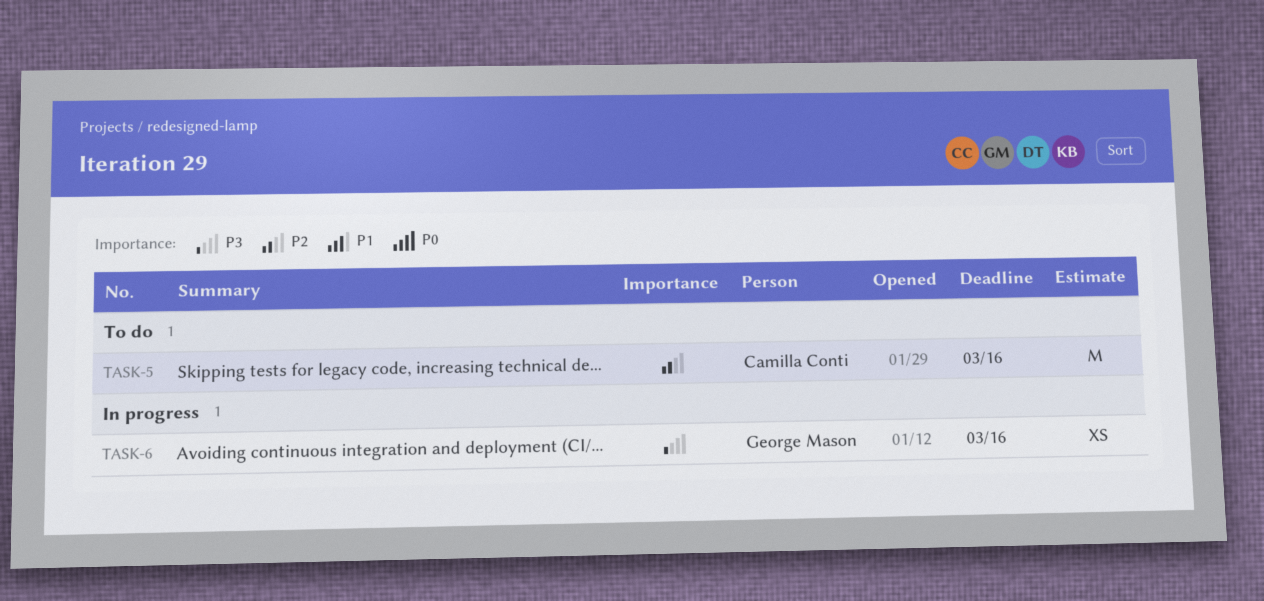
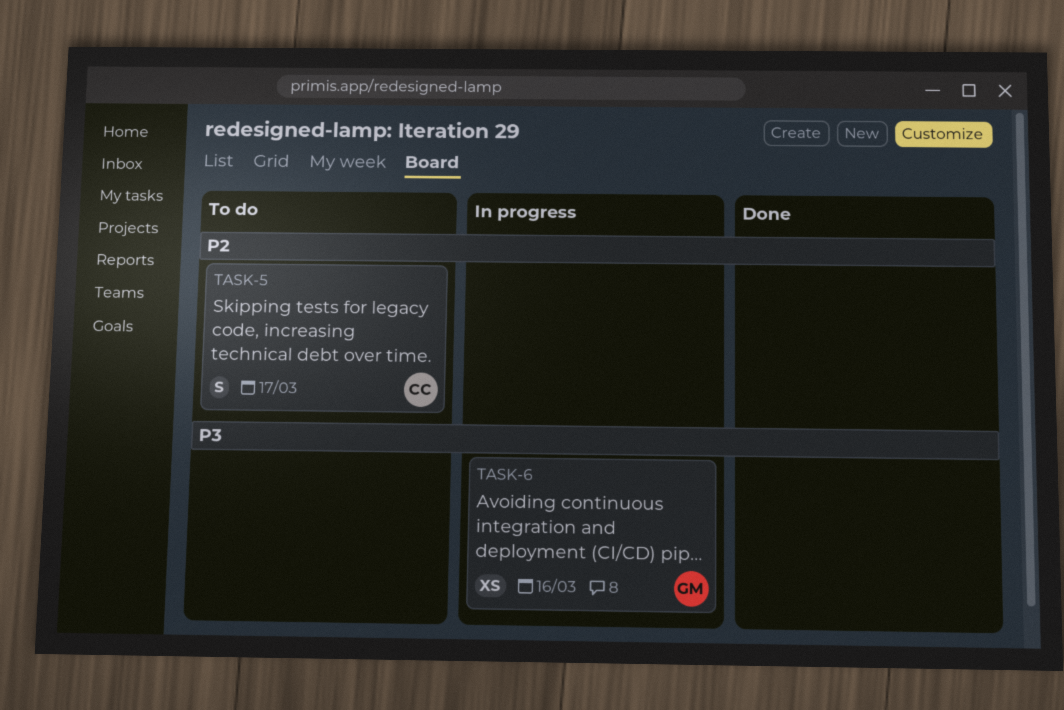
TASK-5, estimate: M -> S
TASK-5, due: Mar 16 -> Mar 17

